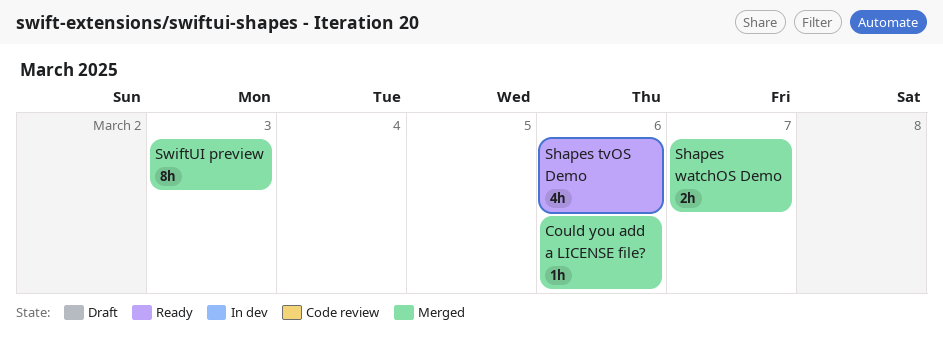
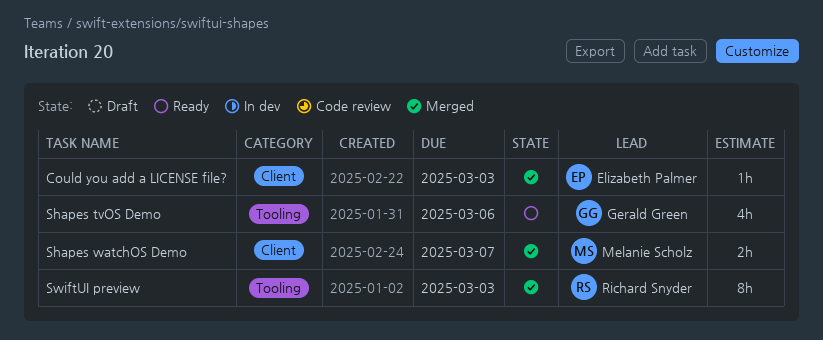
Could you add a LICENSE file?, due: Mar 6 -> Mar 3

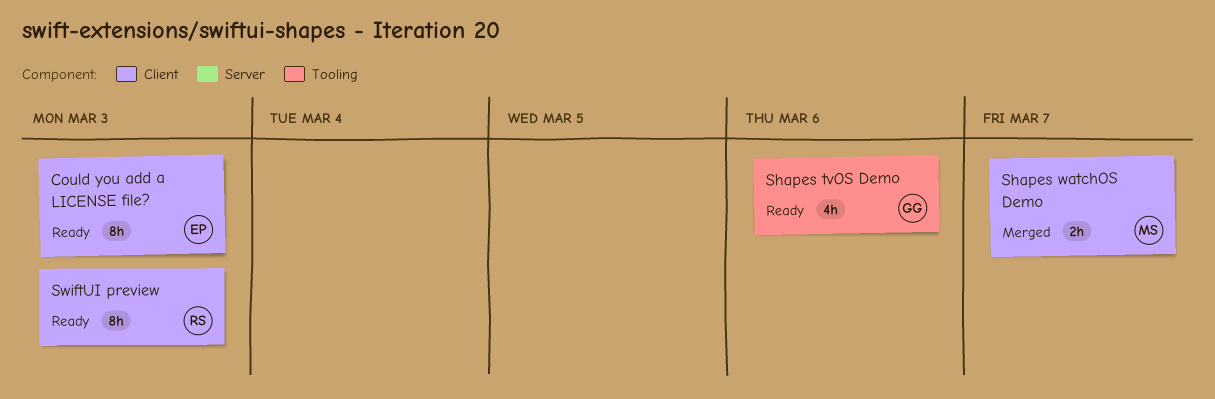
Could you add a LICENSE file?, status: Merged -> Ready
Could you add a LICENSE file?, estimate: 1h -> 8h
SwiftUI preview, status: Merged -> Ready
SwiftUI preview, label: Tooling -> Client

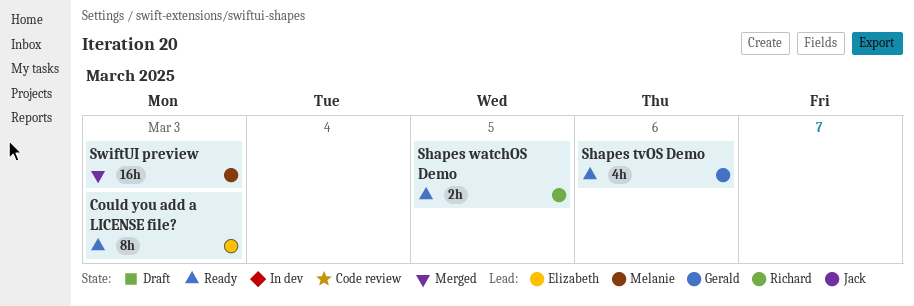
Shapes watchOS Demo, status: Merged -> Ready
Shapes watchOS Demo, owner: Melanie -> Richard
Shapes watchOS Demo, due: Mar 7 -> Mar 5
SwiftUI preview, status: Ready -> Merged
SwiftUI preview, owner: Richard -> Melanie
SwiftUI preview, estimate: 8h -> 16h

